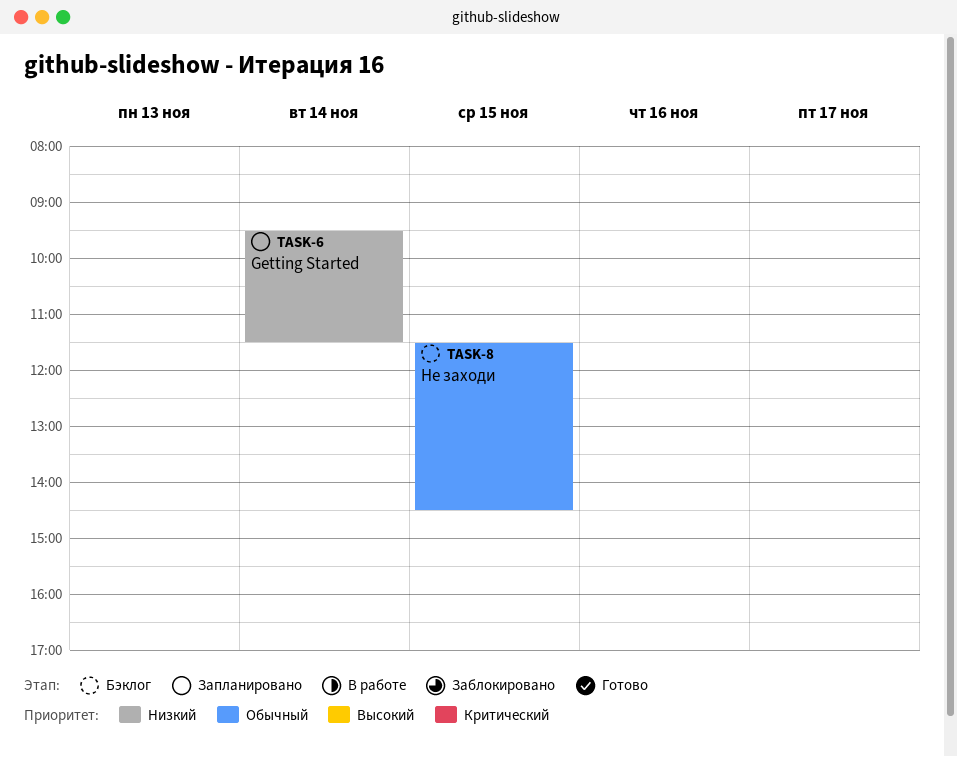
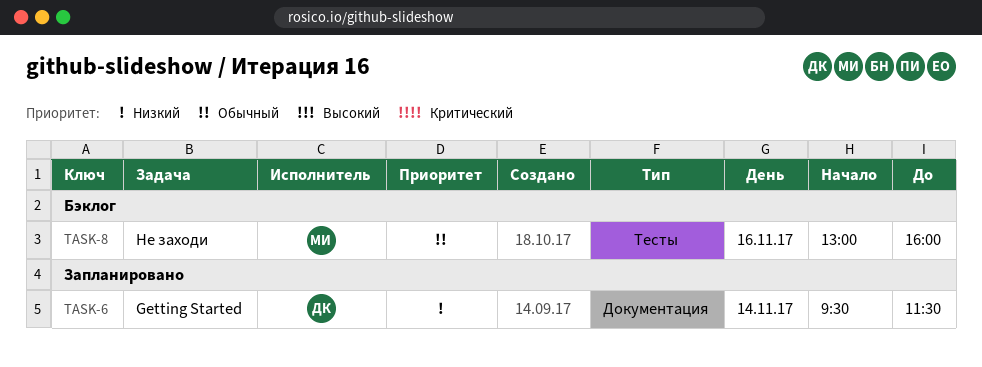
TASK-8, day: Nov 15 -> Nov 16
TASK-8, begins: 11:30 -> 13:00
TASK-8, ends: 14:30 -> 16:00

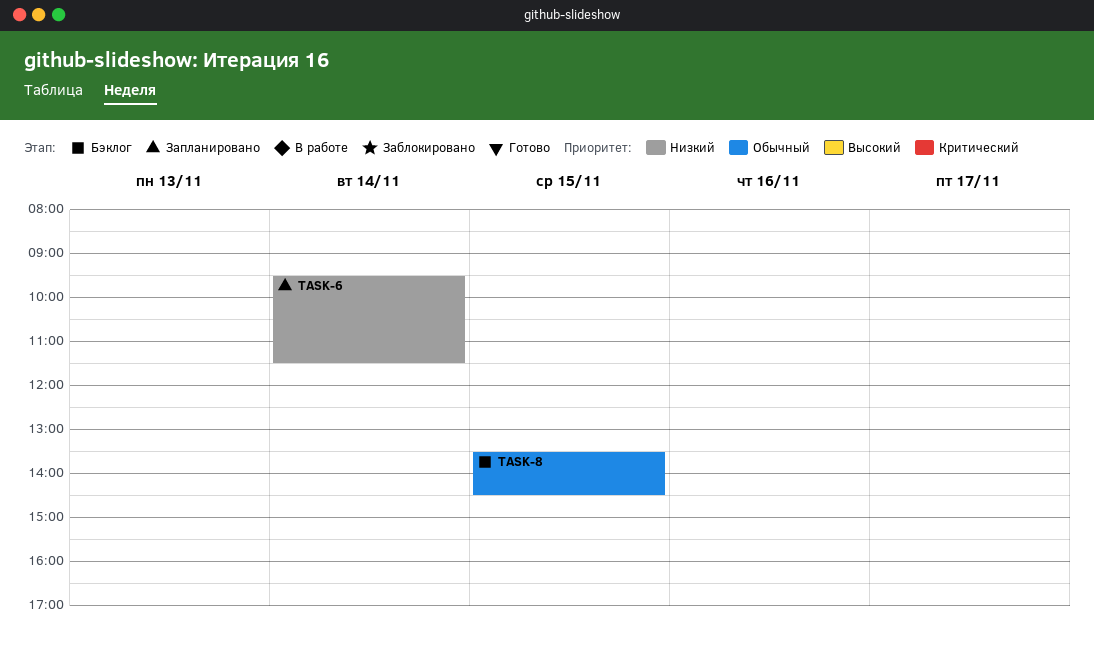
TASK-8, day: Nov 16 -> Nov 15
TASK-8, begins: 13:00 -> 13:30
TASK-8, ends: 16:00 -> 14:30

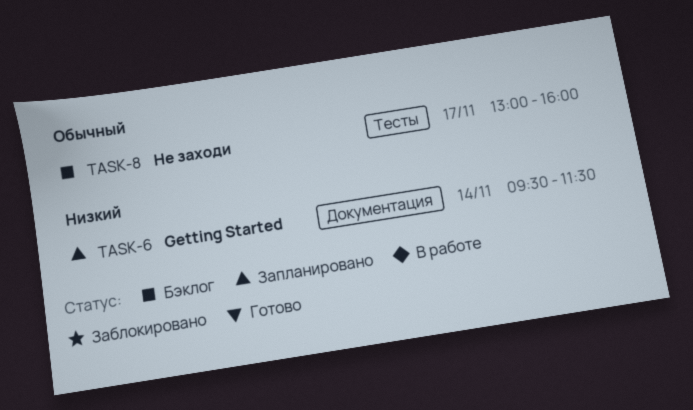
TASK-8, day: Nov 15 -> Nov 17
TASK-8, begins: 13:30 -> 13:00
TASK-8, ends: 14:30 -> 16:00

